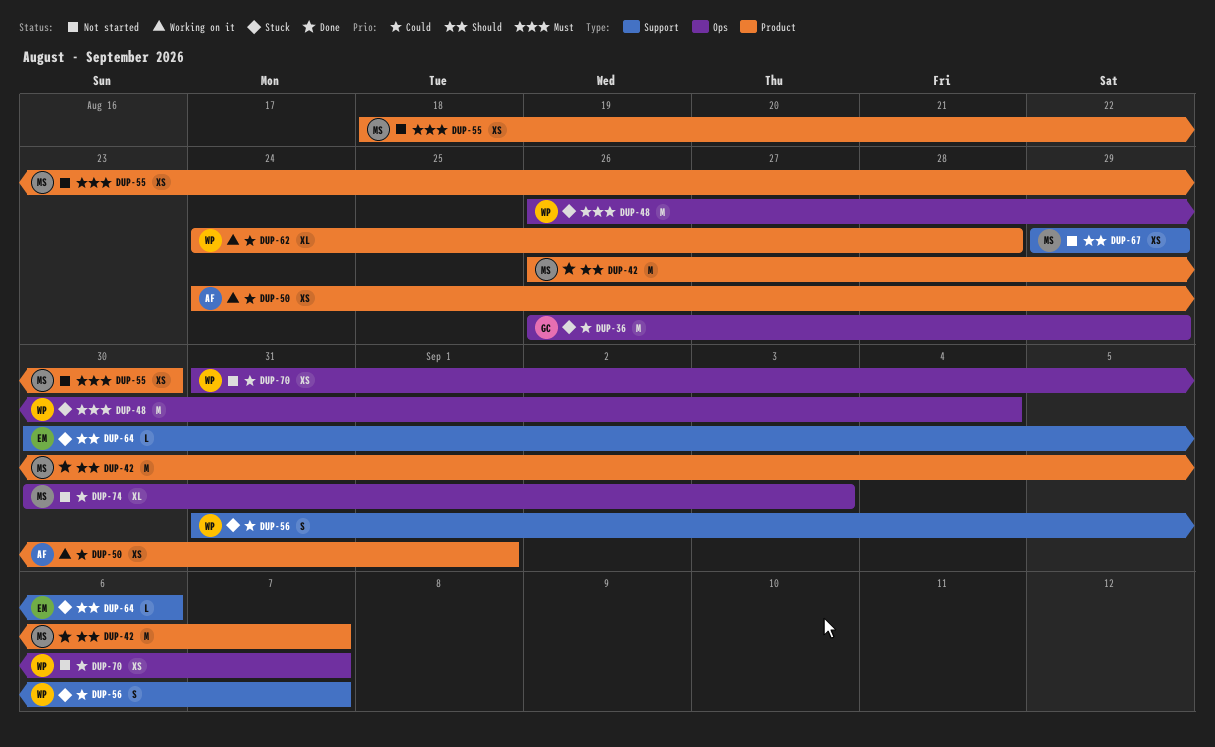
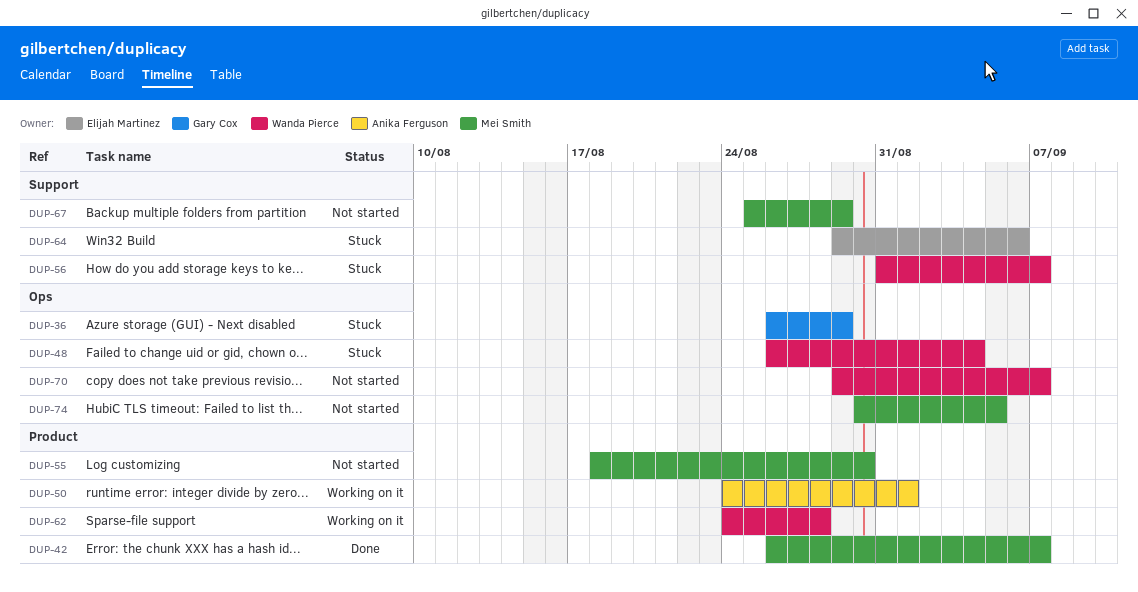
DUP-64, start: Aug 30 -> Aug 29
DUP-67, start: Aug 29 -> Aug 25
DUP-70, start: Aug 31 -> Aug 29
DUP-74, due: Sep 3 -> Sep 5

